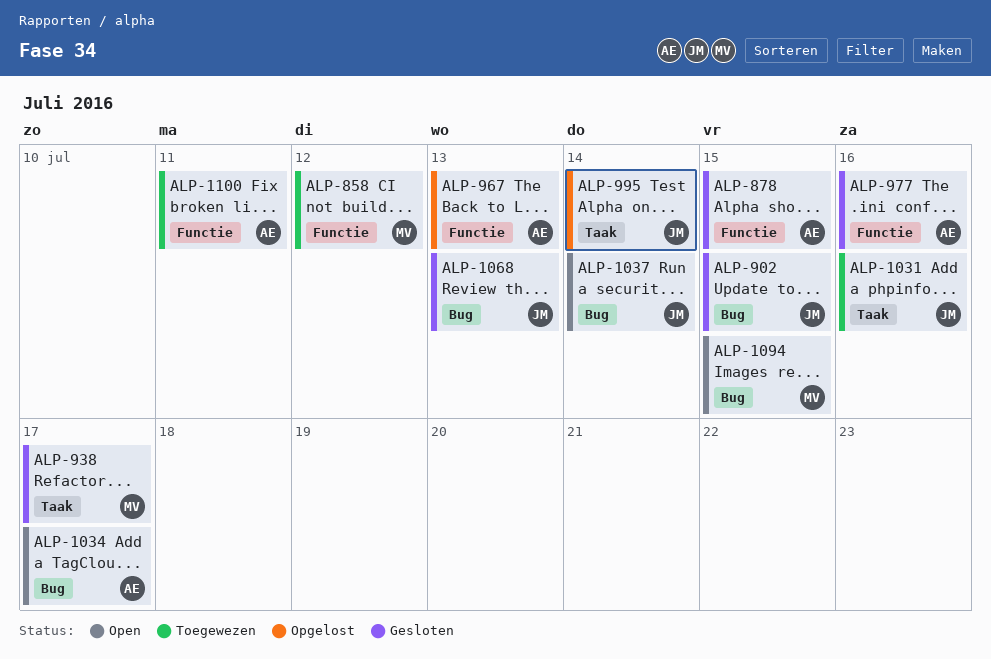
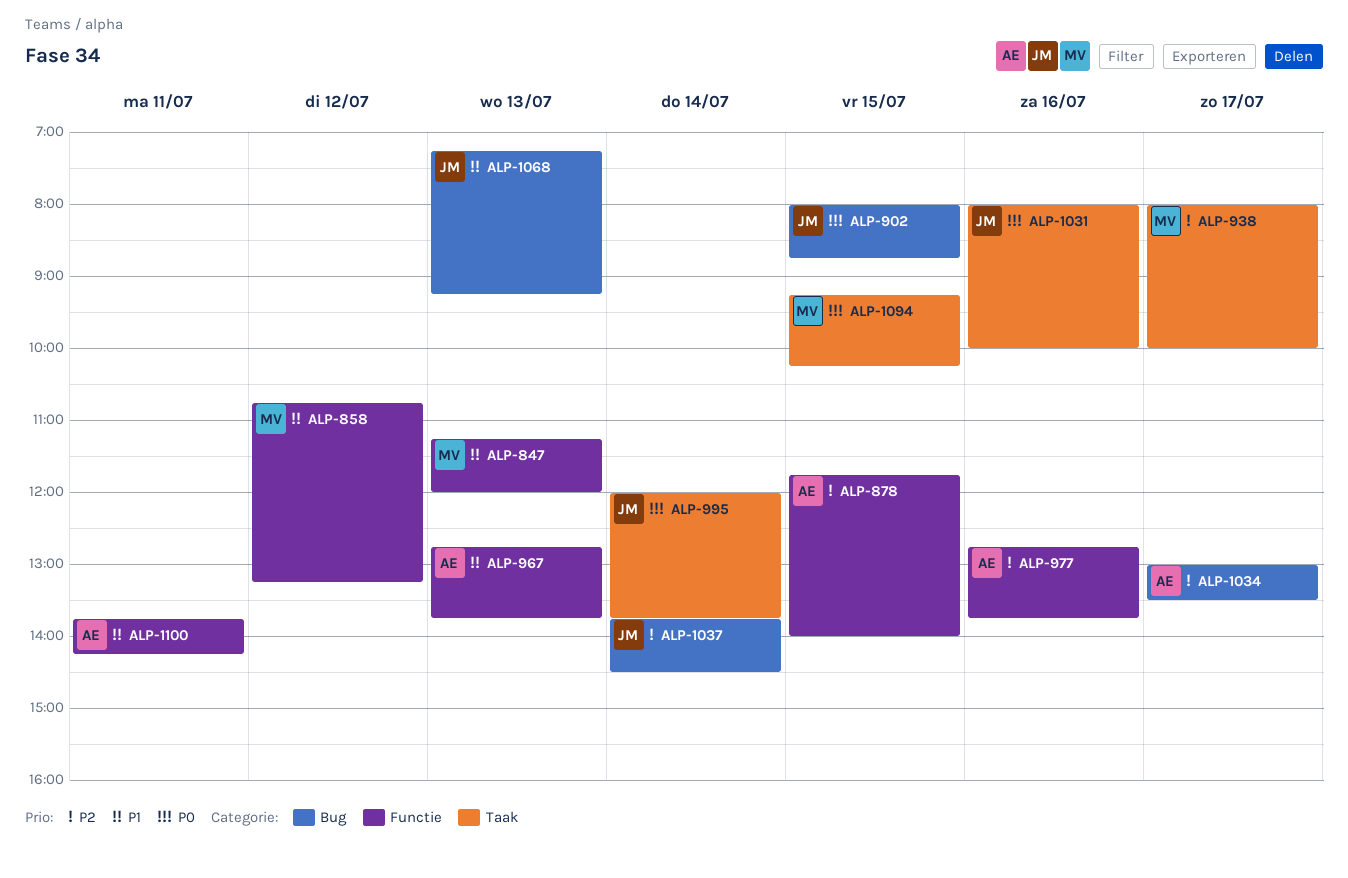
ALP-847: none -> present
ALP-1094, label: Bug -> Taak

